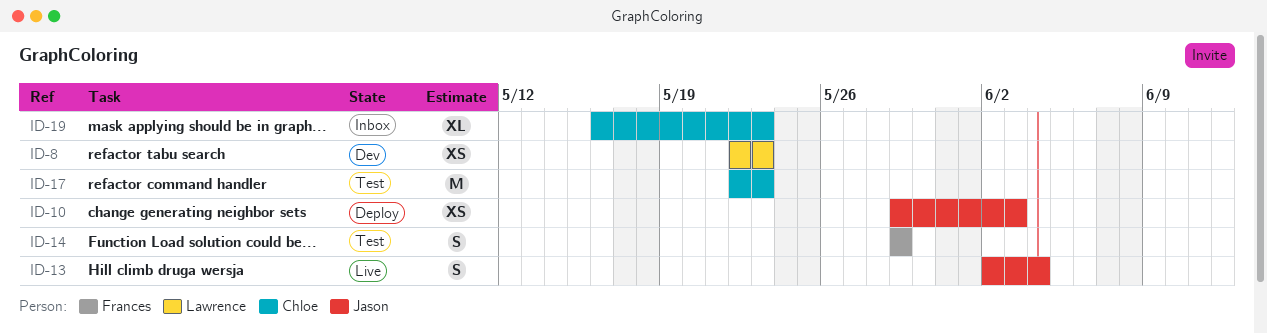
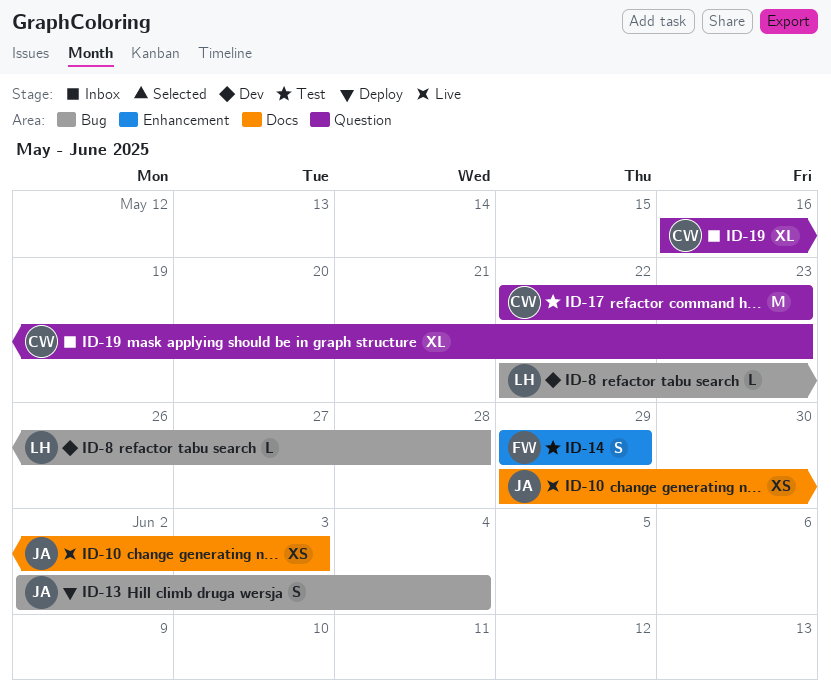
ID-8, estimate: XS -> L
ID-8, due: May 23 -> May 28
ID-10, status: Deploy -> Live
ID-13, status: Live -> Deploy

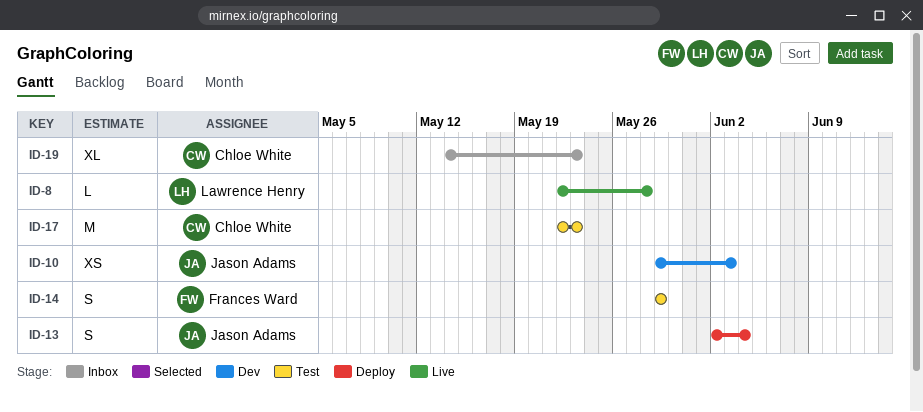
ID-8, status: Dev -> Live
ID-10, status: Live -> Dev
ID-19, start: May 16 -> May 14

